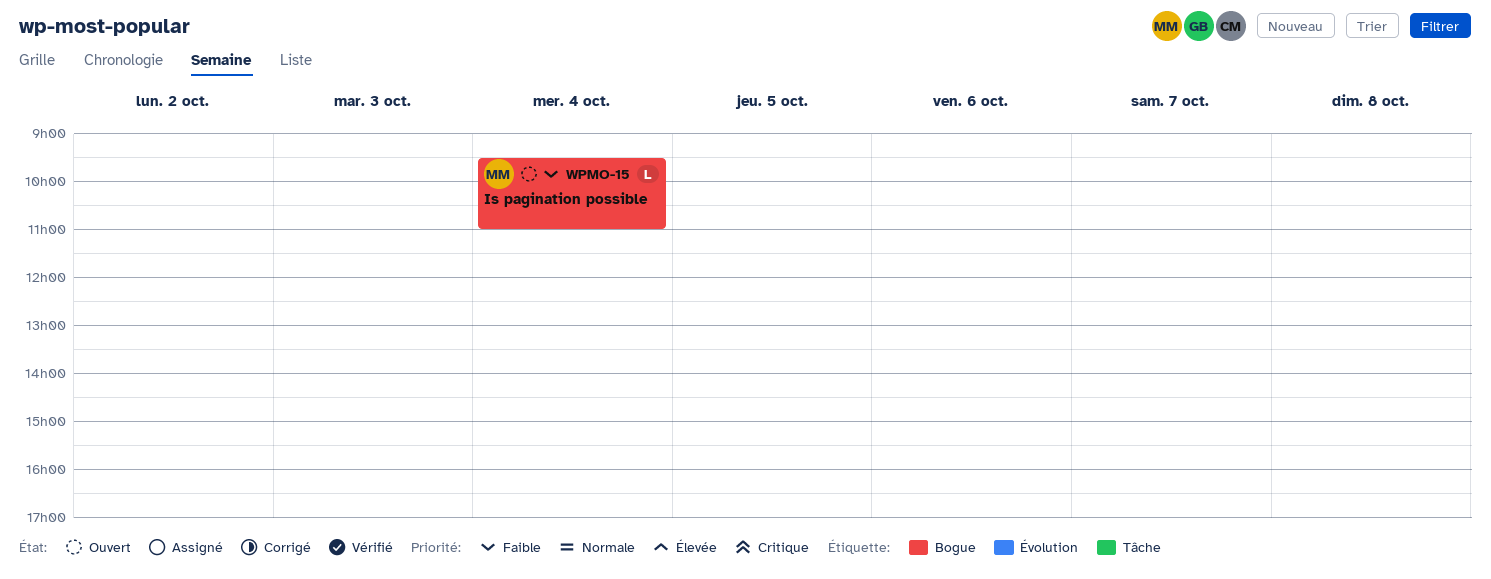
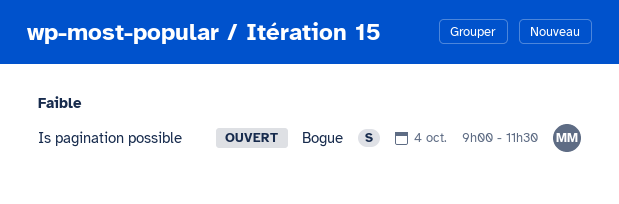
Is pagination possible, estimate: L -> S
Is pagination possible, begins: 09:30 -> 09:00
Is pagination possible, ends: 11:00 -> 11:30

